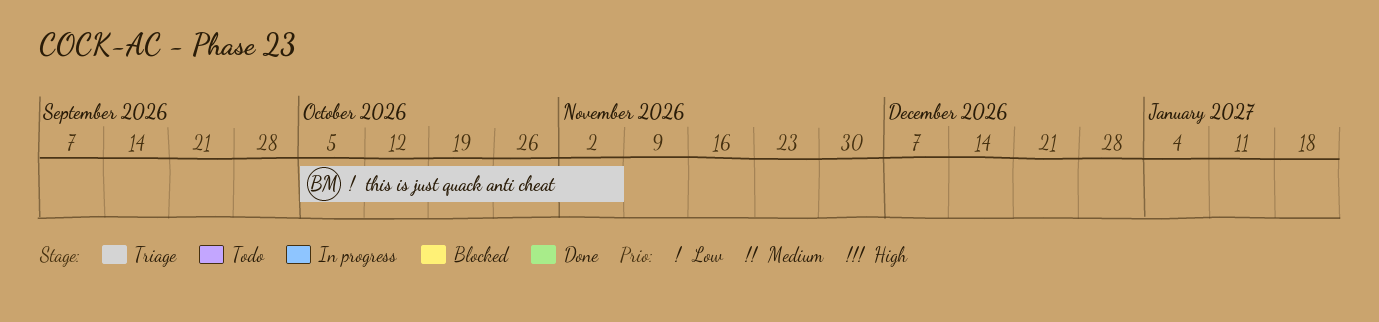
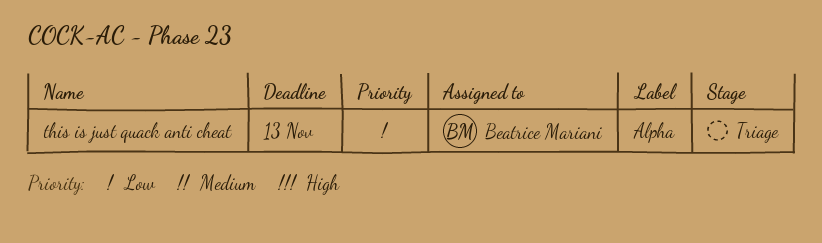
this is just quack anti cheat, due: Nov 6 -> Nov 13

